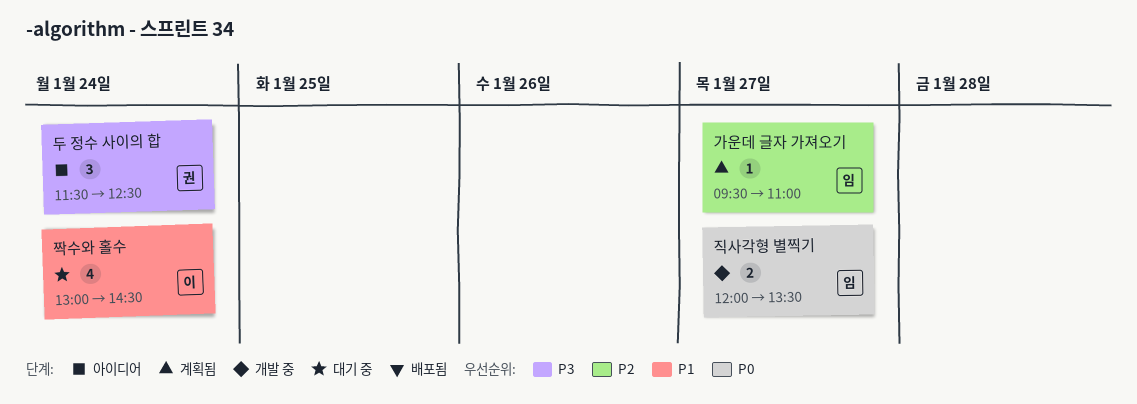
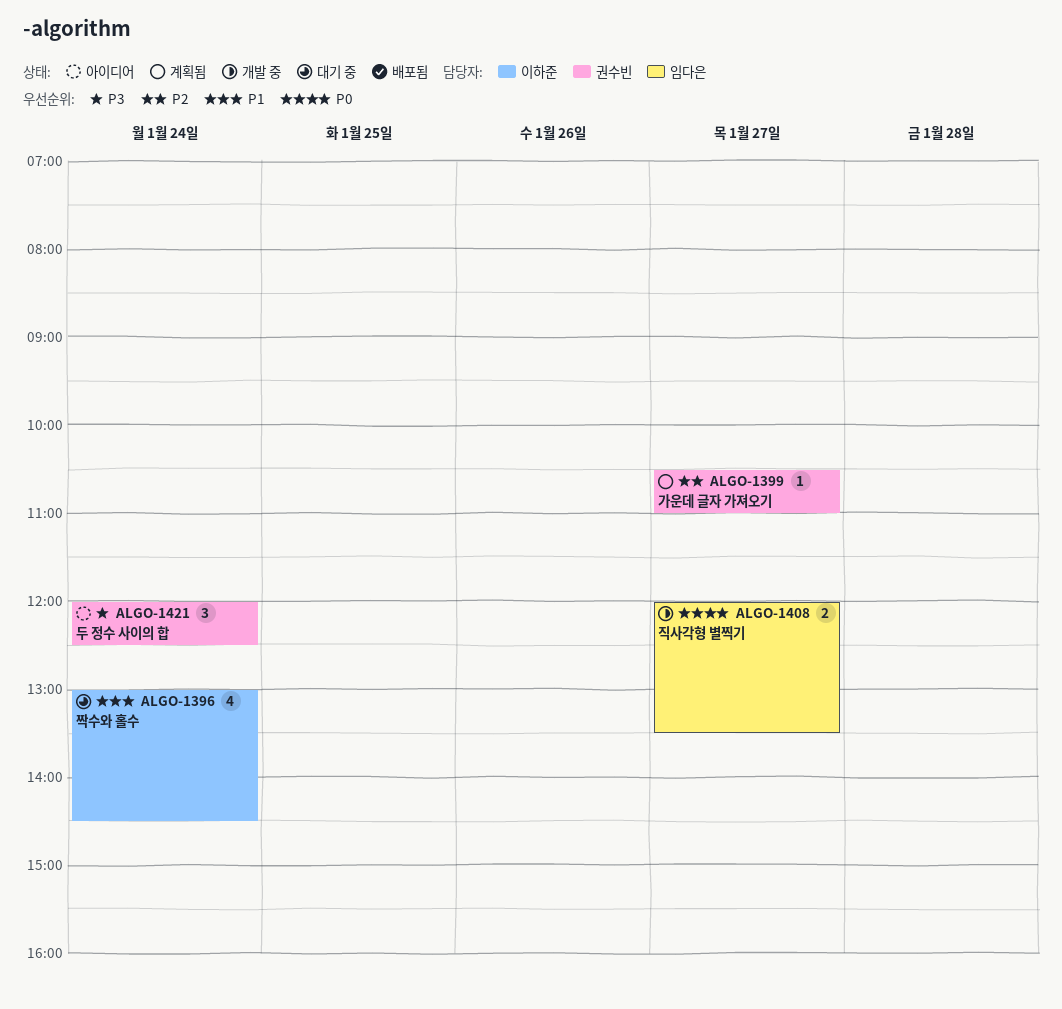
가운데 글자 가져오기, owner: 임다은 -> 권수빈
가운데 글자 가져오기, begins: 09:30 -> 10:30
두 정수 사이의 합, begins: 11:30 -> 12:00

